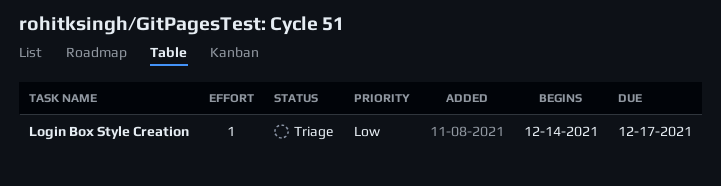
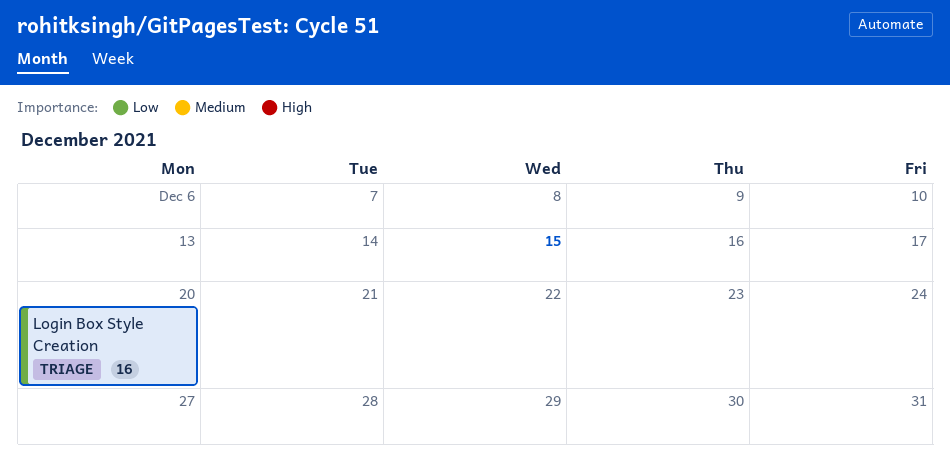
Login Box Style Creation, estimate: 1 -> 16
Login Box Style Creation, due: Dec 17 -> Dec 20

